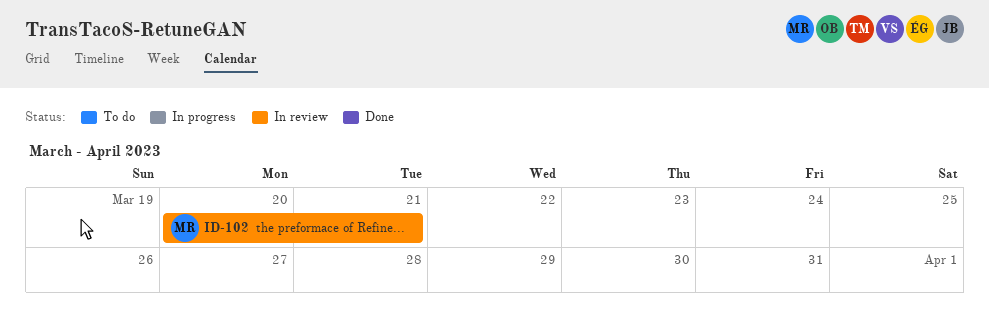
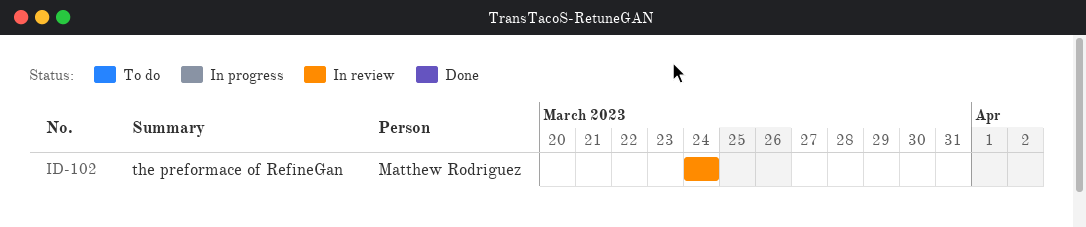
ID-102, start: Mar 20 -> Mar 24
ID-102, due: Mar 21 -> Mar 24

